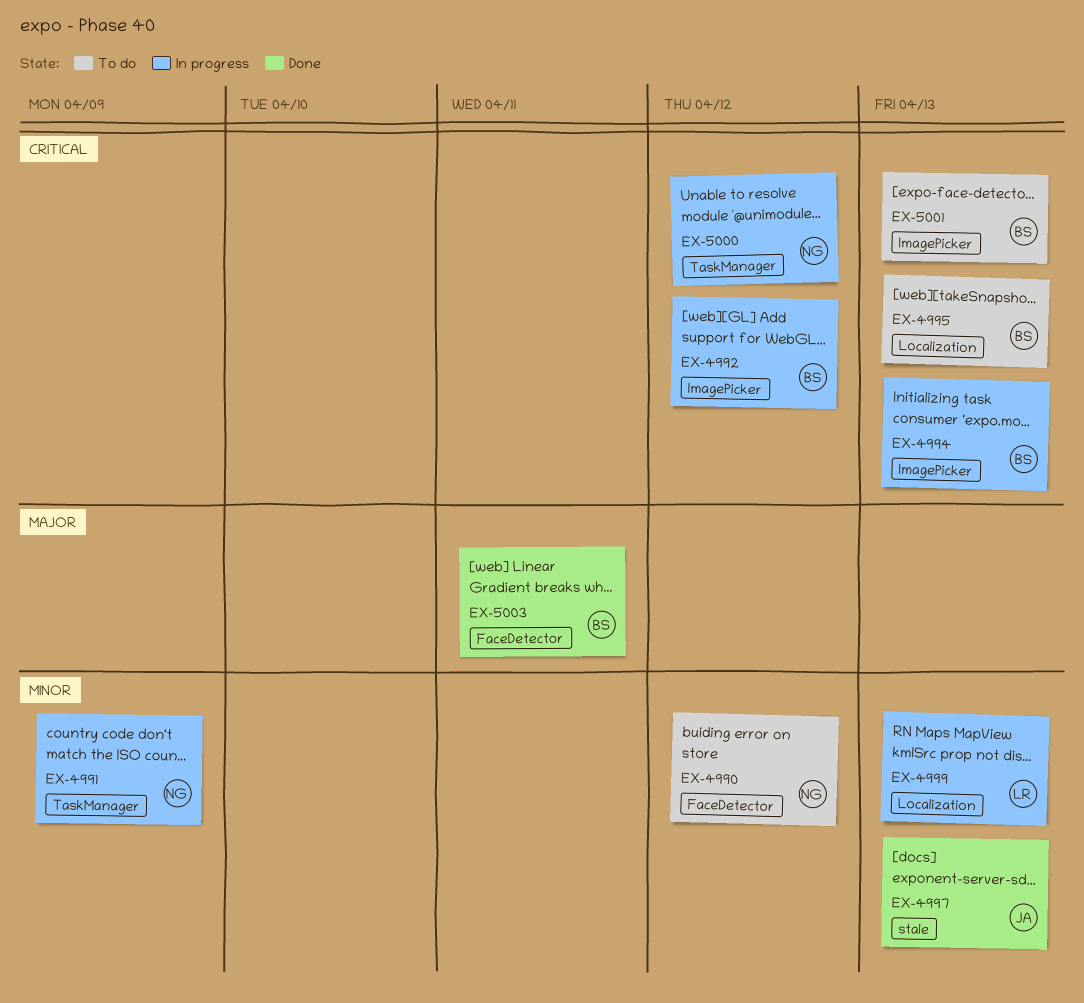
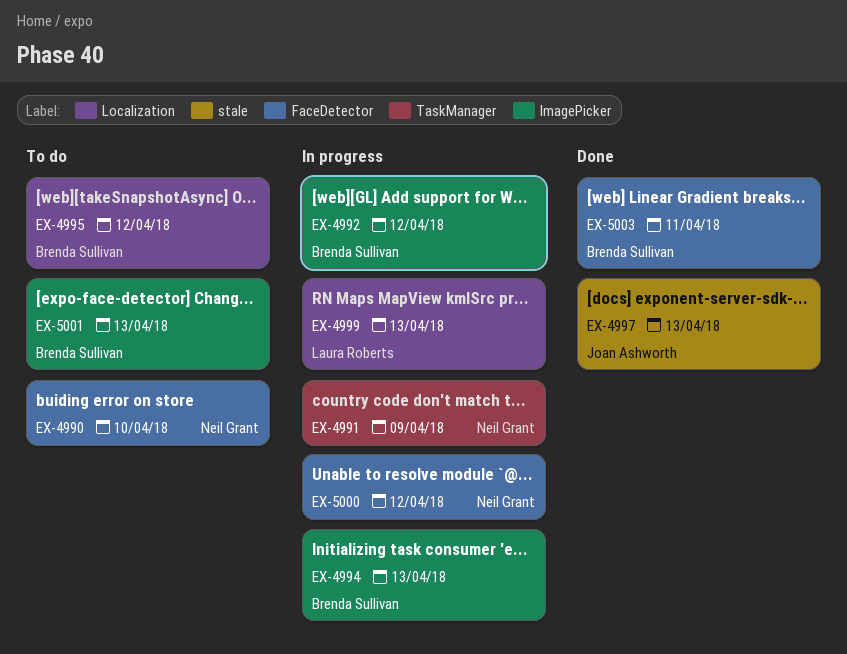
EX-4990, due: Apr 12 -> Apr 10
EX-4995, due: Apr 13 -> Apr 12
EX-5000, label: TaskManager -> FaceDetector

